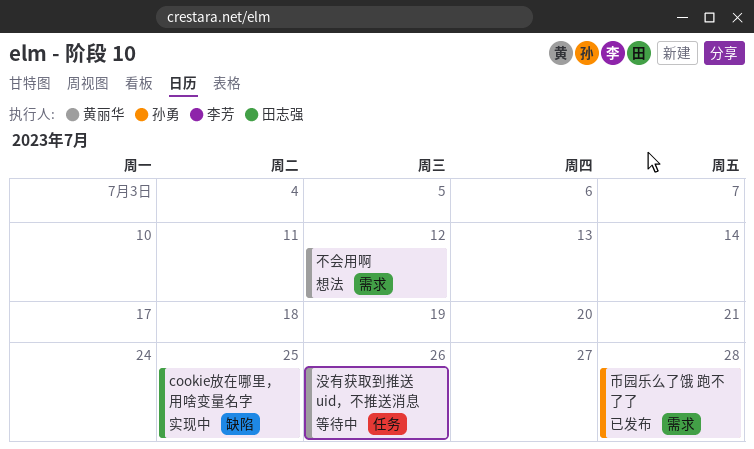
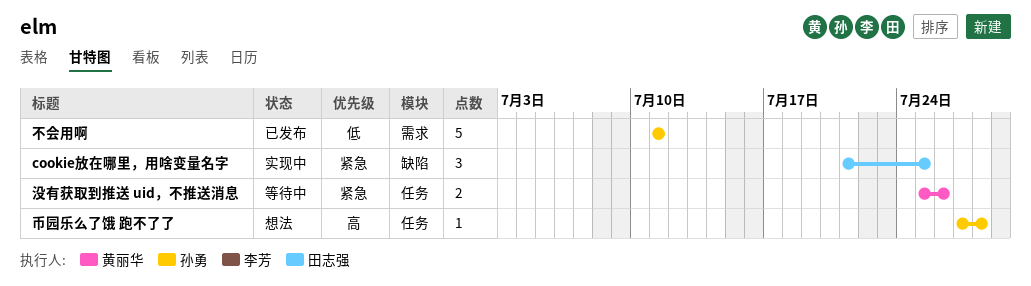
不会用啊, status: 想法 -> 已发布
不会用啊, owner: 黄丽华 -> 孙勇
不会用啊, due: Jul 12 -> Jul 11
币园乐么了饿 跑不了了, status: 已发布 -> 想法
币园乐么了饿 跑不了了, label: 需求 -> 任务

